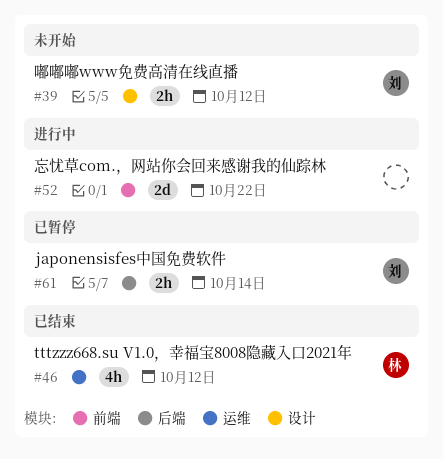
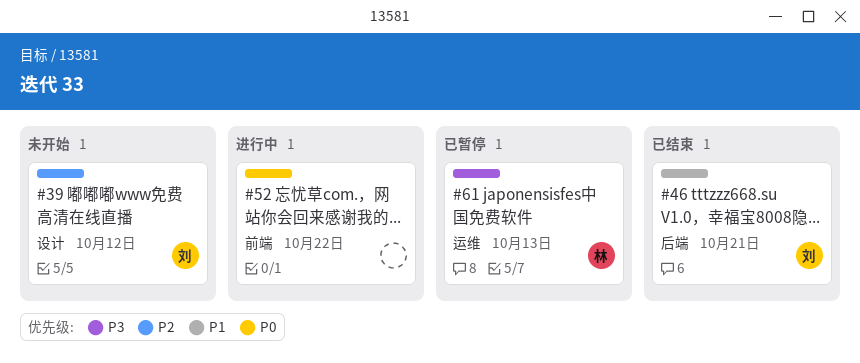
#46, owner: 林 -> 刘
#46, label: 运维 -> 后端
#46, due: Oct 12 -> Oct 21
#61, owner: 刘 -> 林
#61, label: 后端 -> 运维
#61, due: Oct 14 -> Oct 13

